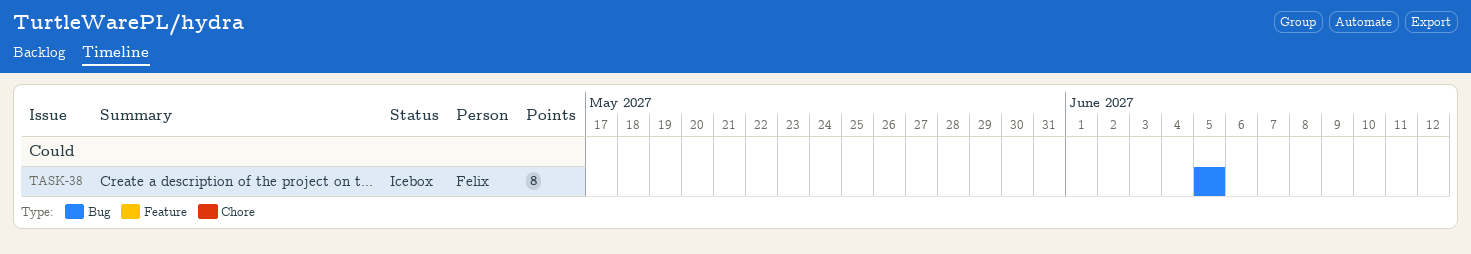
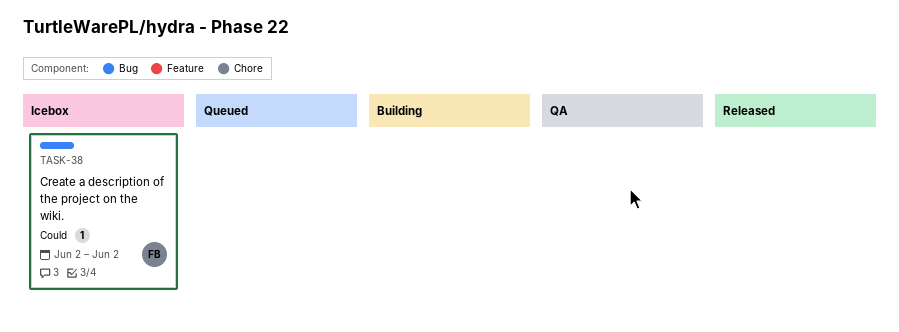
TASK-38, estimate: 8 -> 1
TASK-38, start: Jun 5 -> Jun 2
TASK-38, due: Jun 5 -> Jun 2

